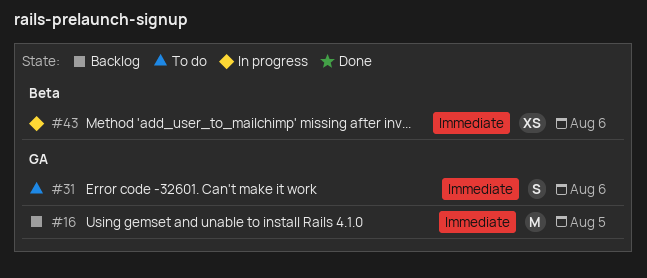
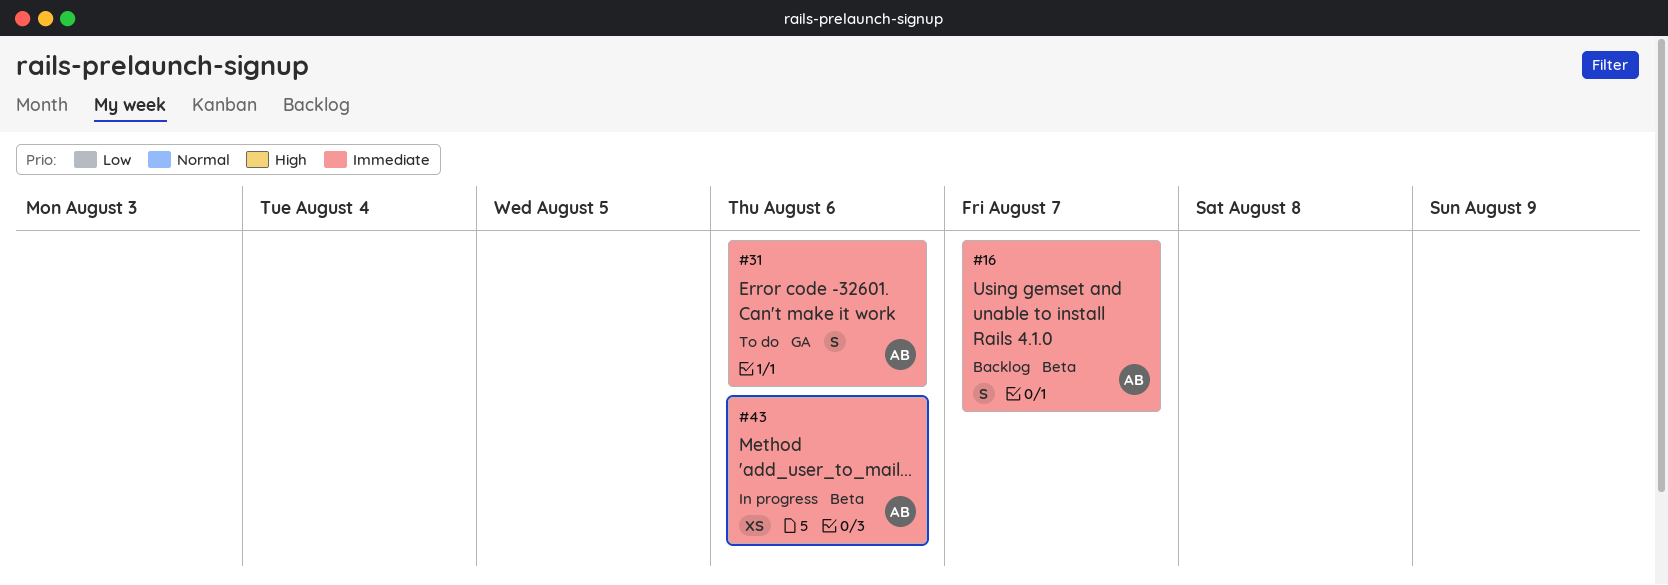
#16, label: GA -> Beta
#16, estimate: M -> S
#16, due: Aug 5 -> Aug 7

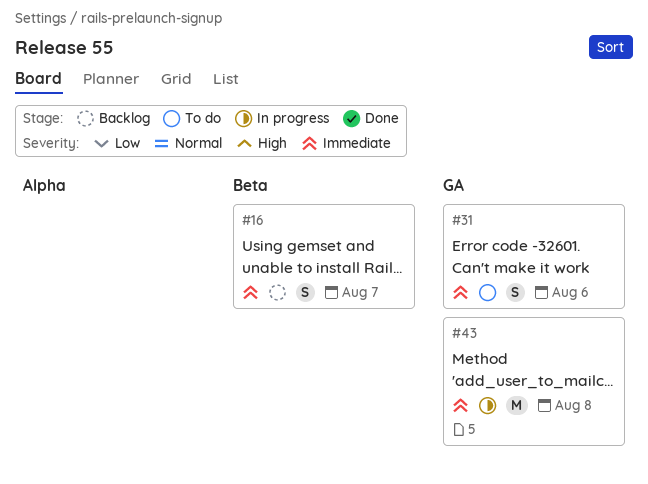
#43, label: Beta -> GA
#43, estimate: XS -> M
#43, due: Aug 6 -> Aug 8

